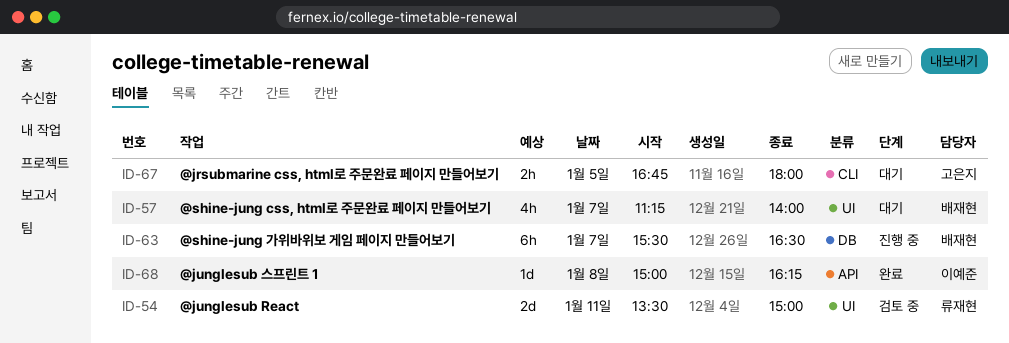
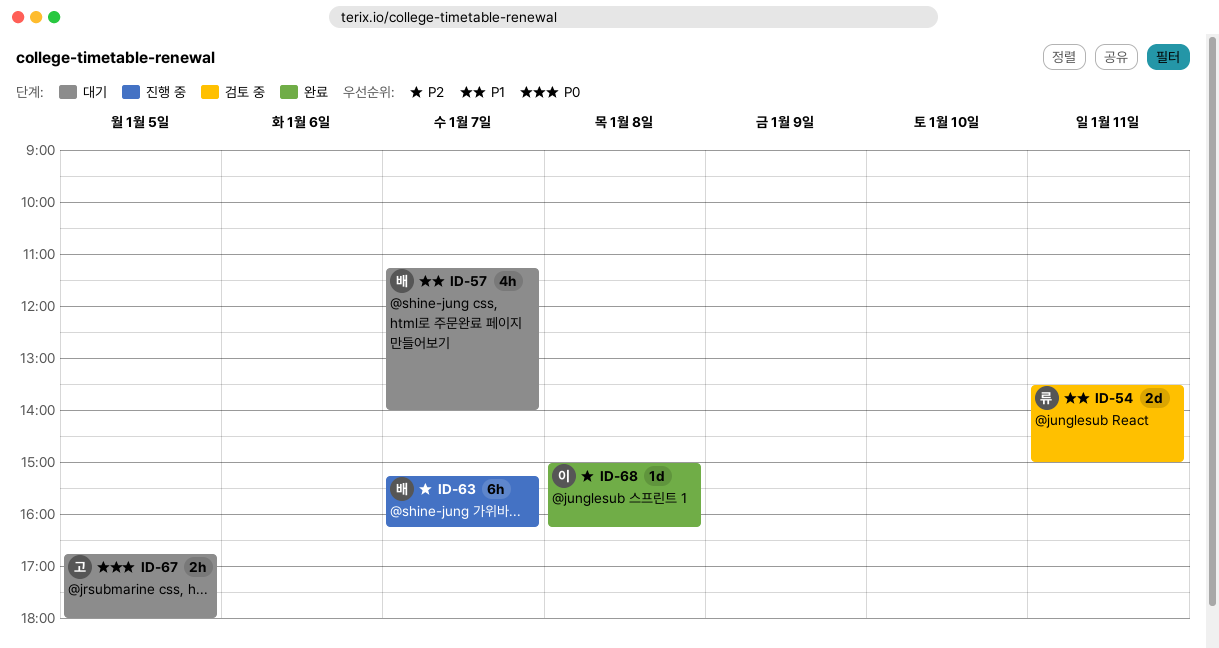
ID-63, begins: 15:30 -> 15:15
ID-63, ends: 16:30 -> 16:15

